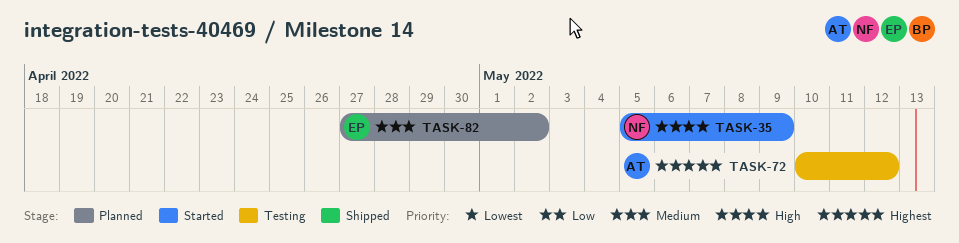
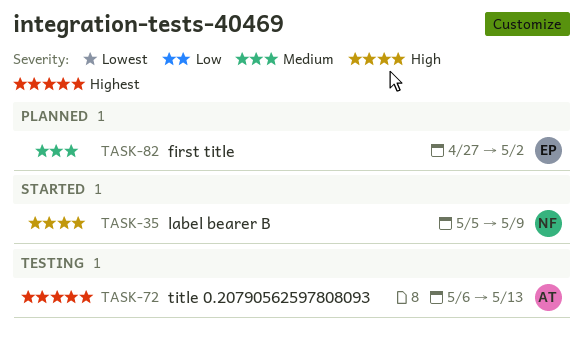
TASK-72, start: May 10 -> May 6
TASK-72, due: May 12 -> May 13

